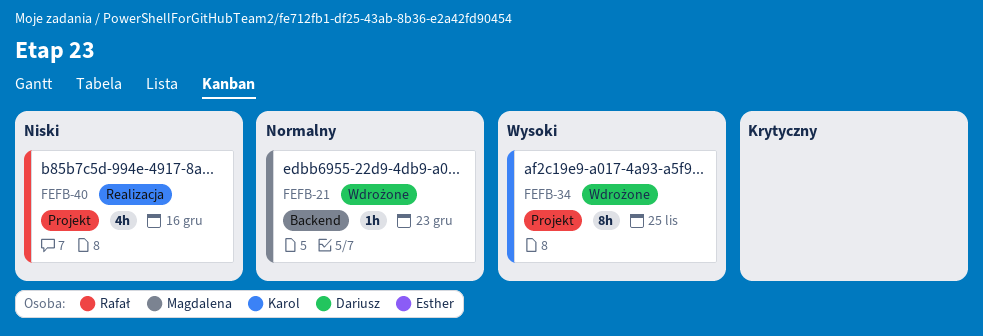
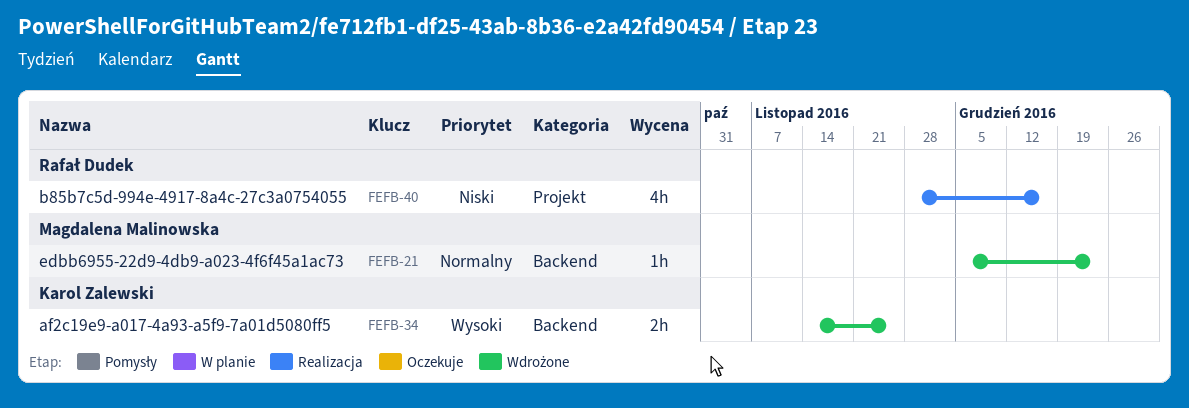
FEFB-34, label: Projekt -> Backend
FEFB-34, estimate: 8h -> 2h

